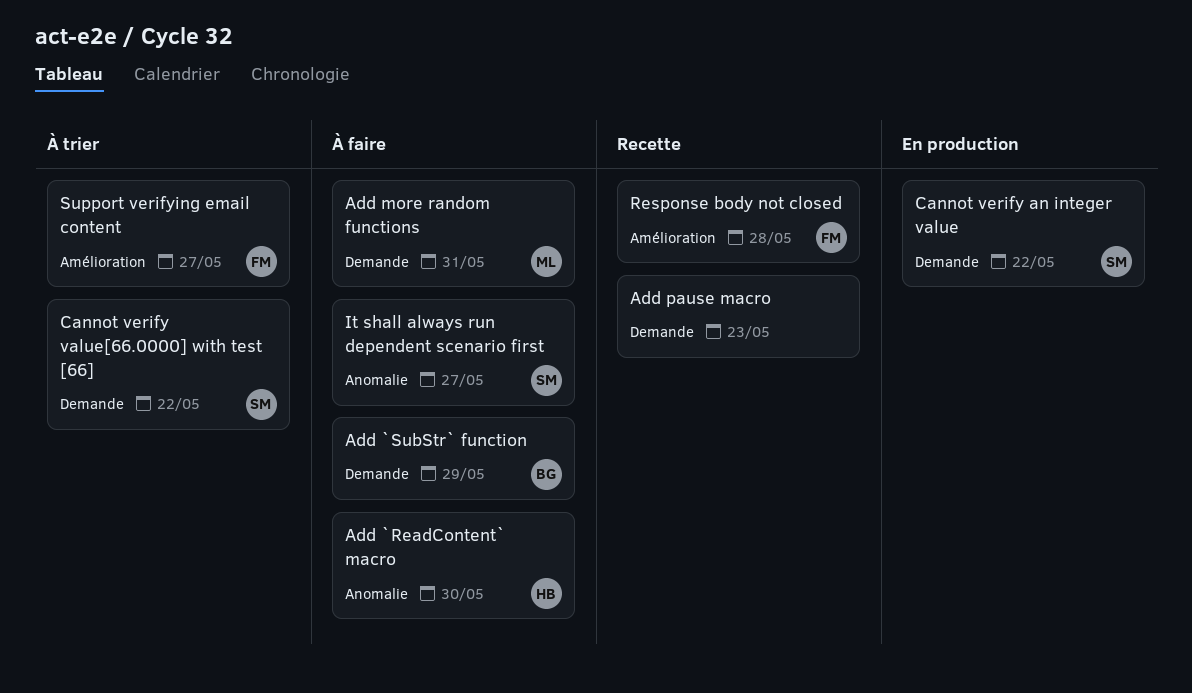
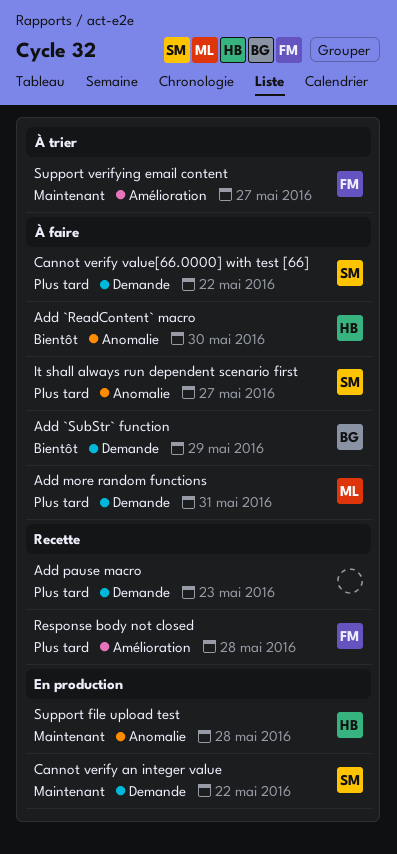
Cannot verify value[66.0000] with test [66], status: À trier -> À faire
Support file upload test: none -> present

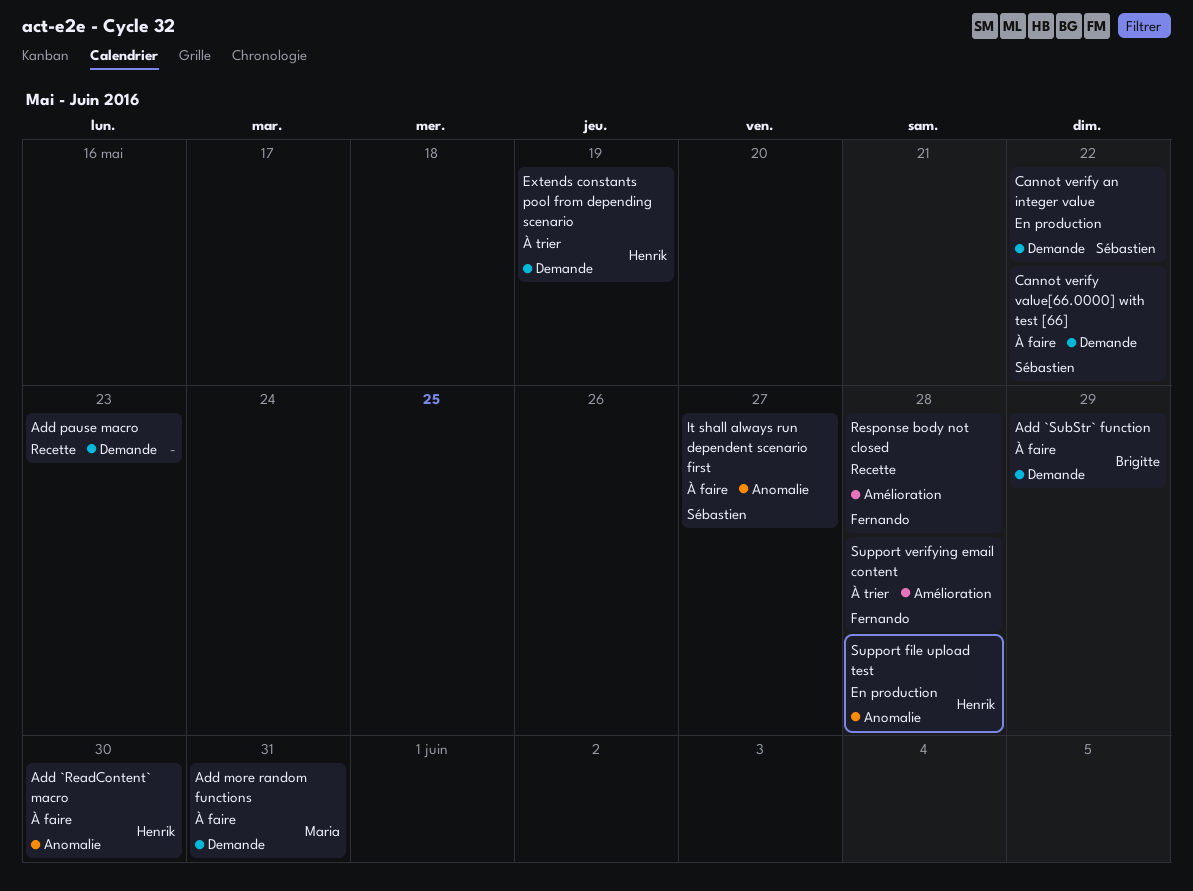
Extends constants pool from depending scenario: none -> present
Support verifying email content, due: May 27 -> May 28

